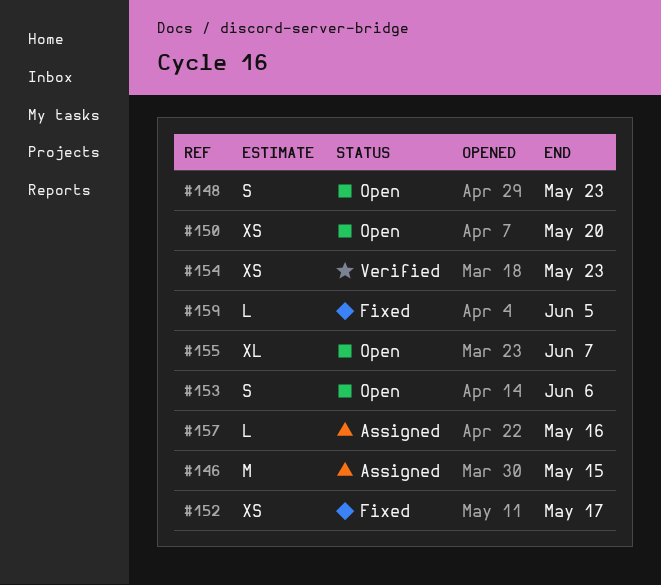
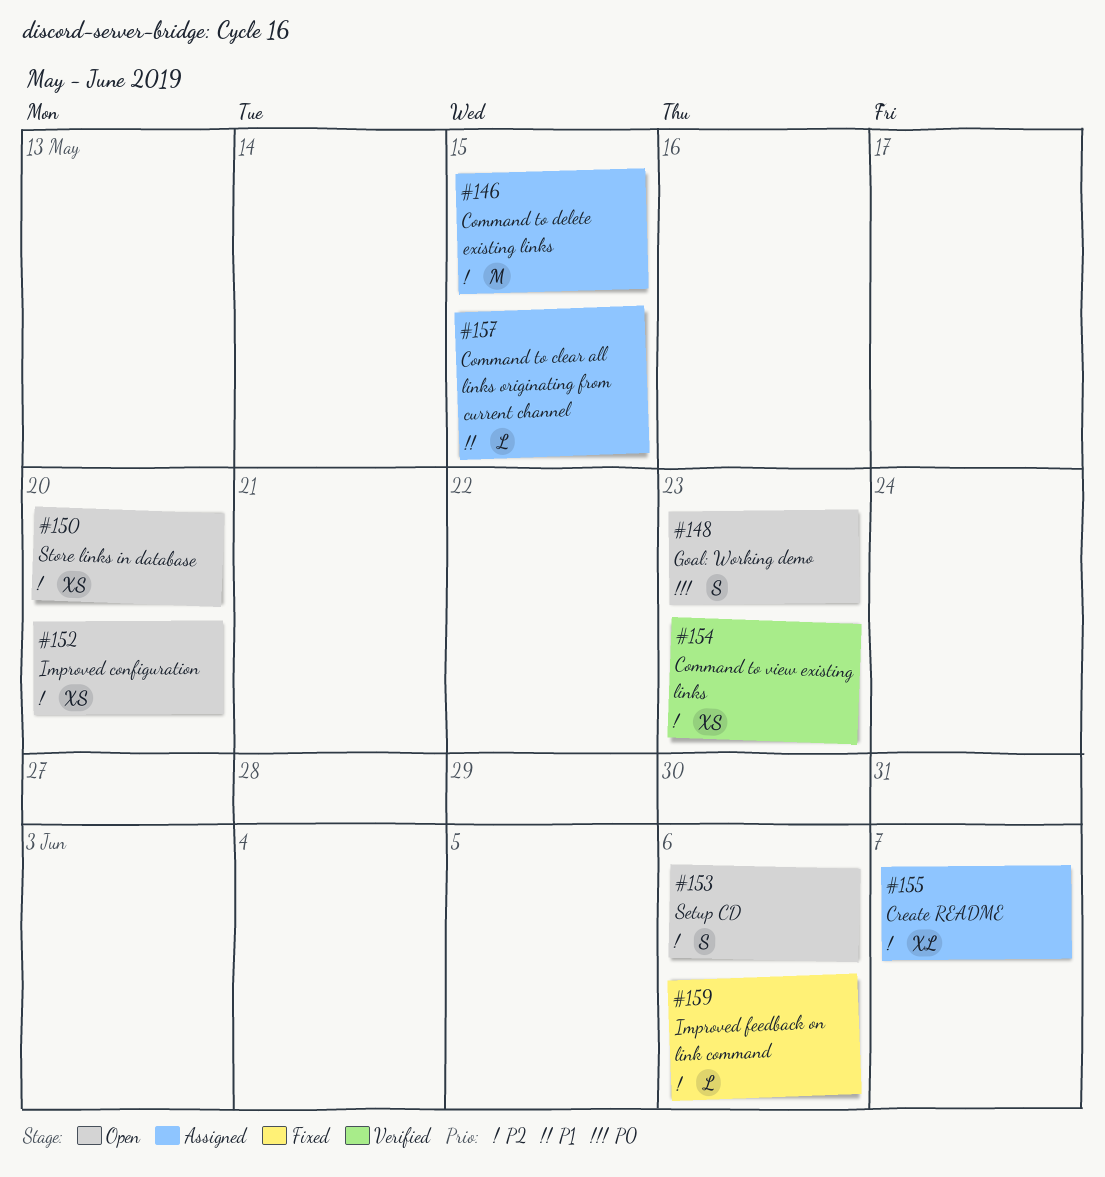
#152, status: Fixed -> Open
#152, due: May 17 -> May 20
#155, status: Open -> Assigned
#157, due: May 16 -> May 15
#159, due: Jun 5 -> Jun 6

